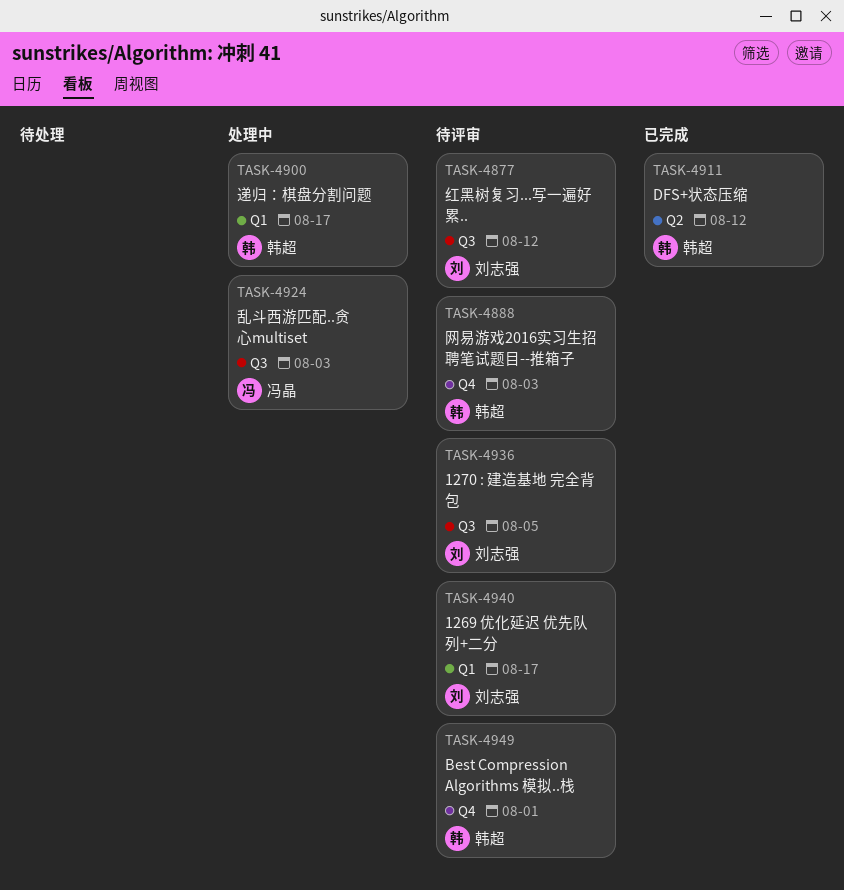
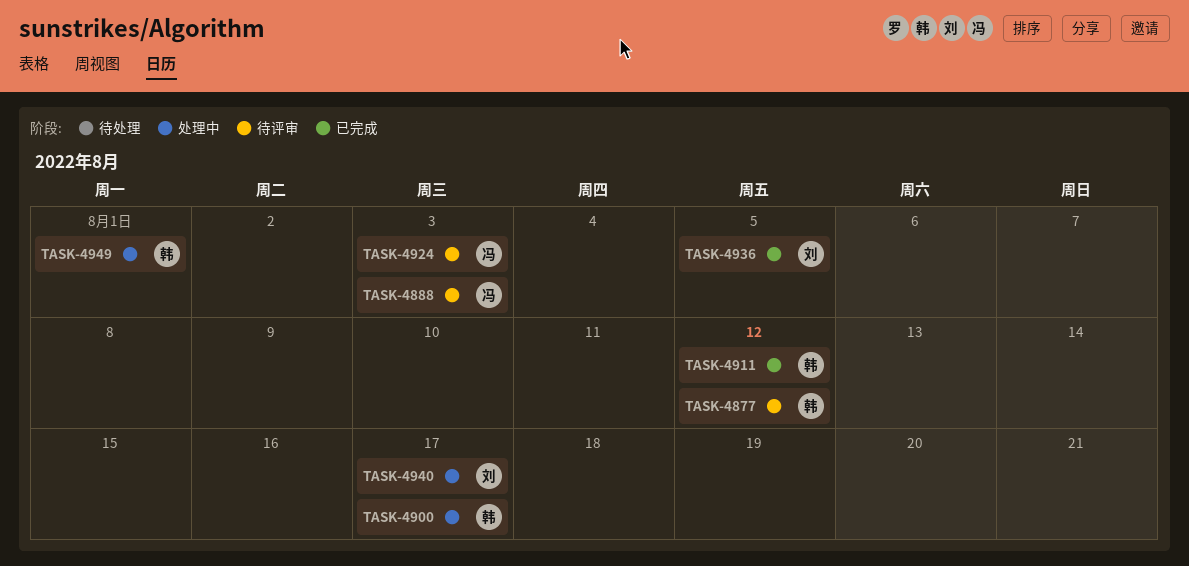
TASK-4877, owner: 刘志强 -> 韩超
TASK-4888, owner: 韩超 -> 冯晶
TASK-4924, status: 处理中 -> 待评审
TASK-4936, status: 待评审 -> 已完成
TASK-4940, status: 待评审 -> 处理中
TASK-4949, status: 待评审 -> 处理中

